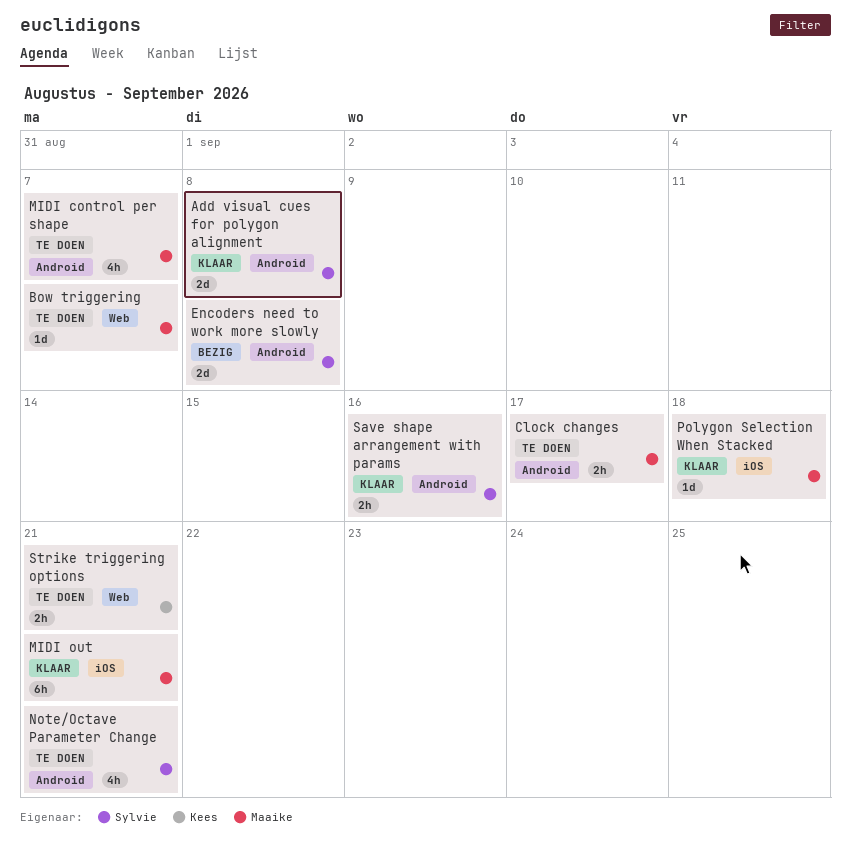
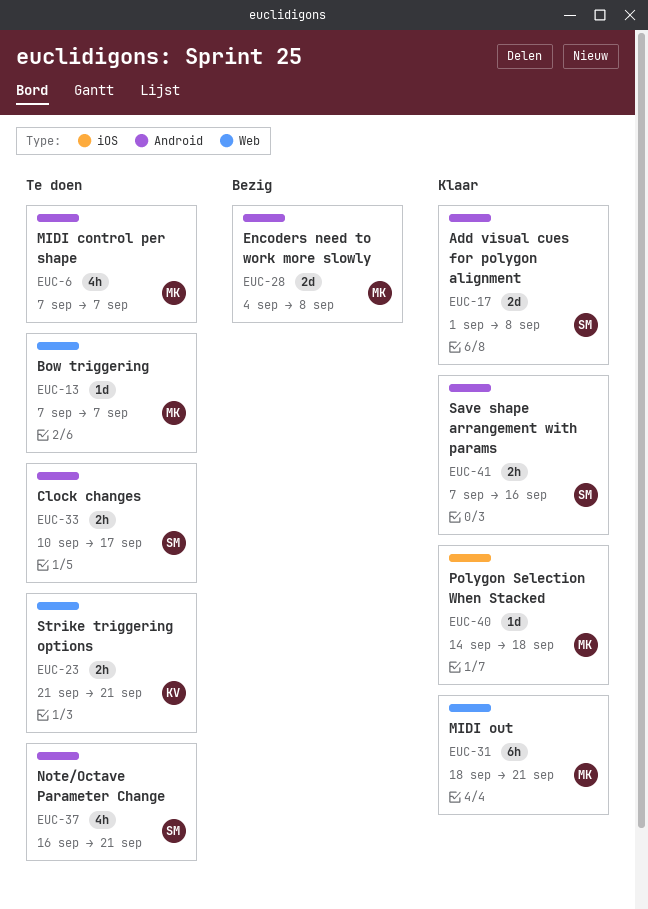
Clock changes, owner: Maaike -> Sylvie
Encoders need to work more slowly, owner: Sylvie -> Maaike
MIDI out, label: iOS -> Web

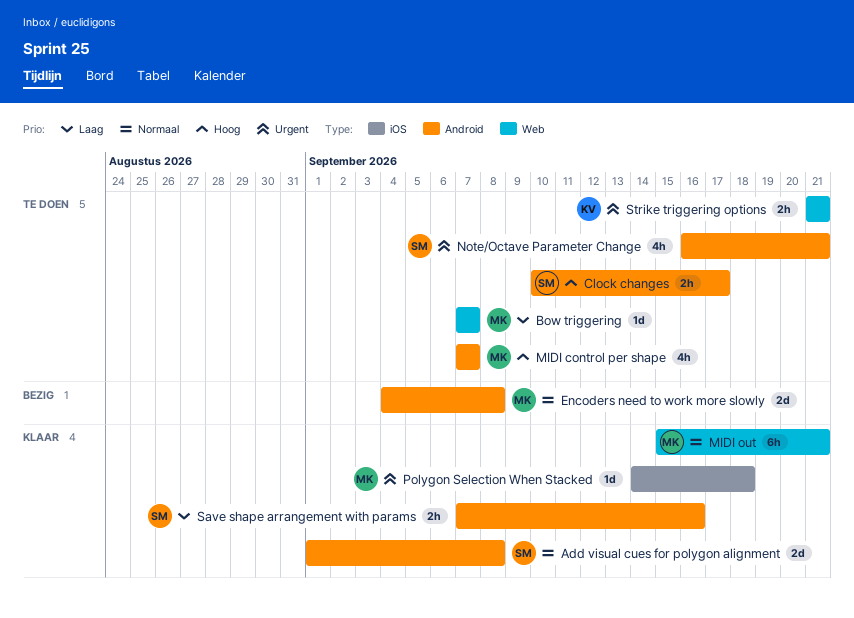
MIDI out, start: Sep 18 -> Sep 15

